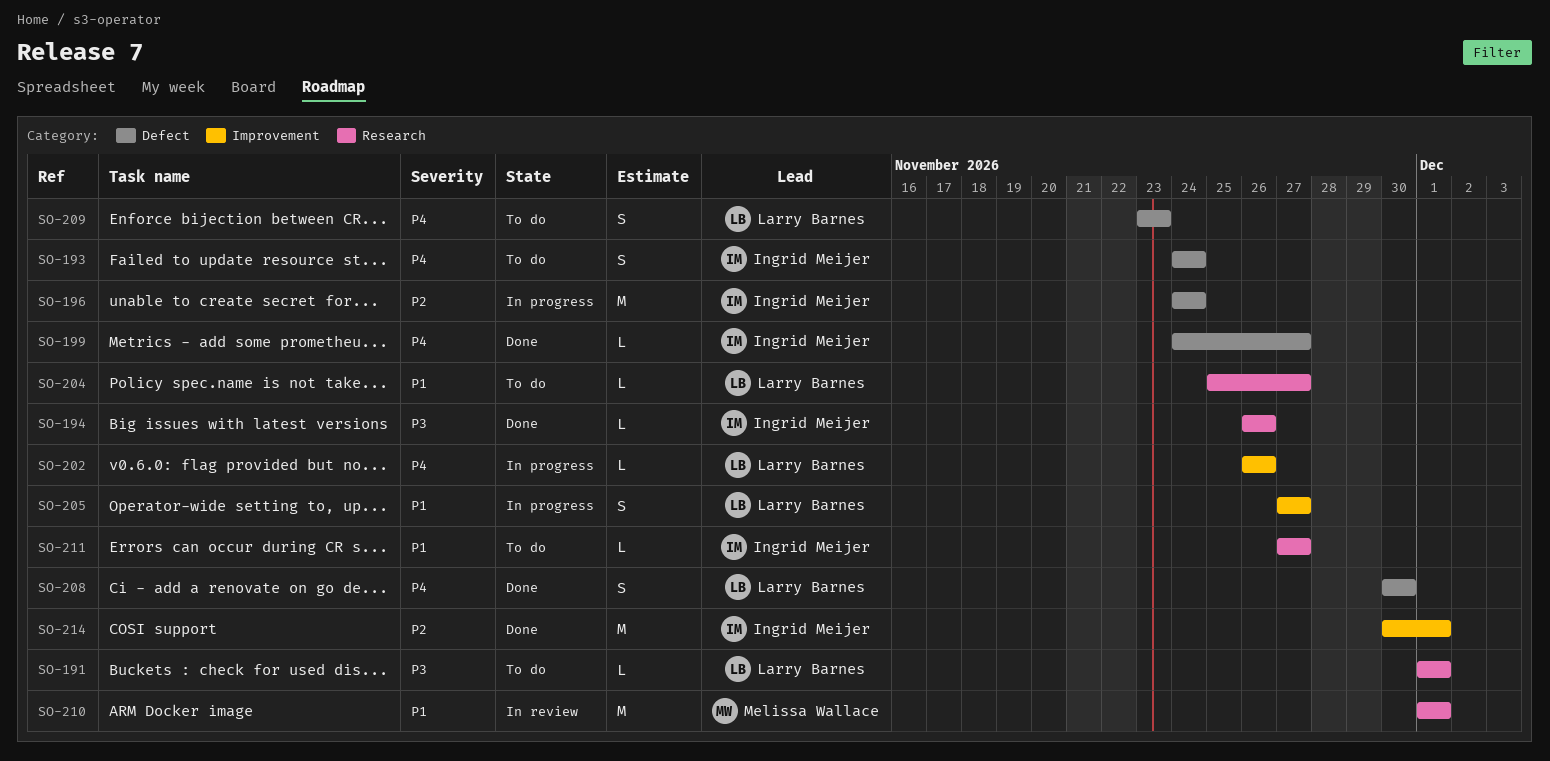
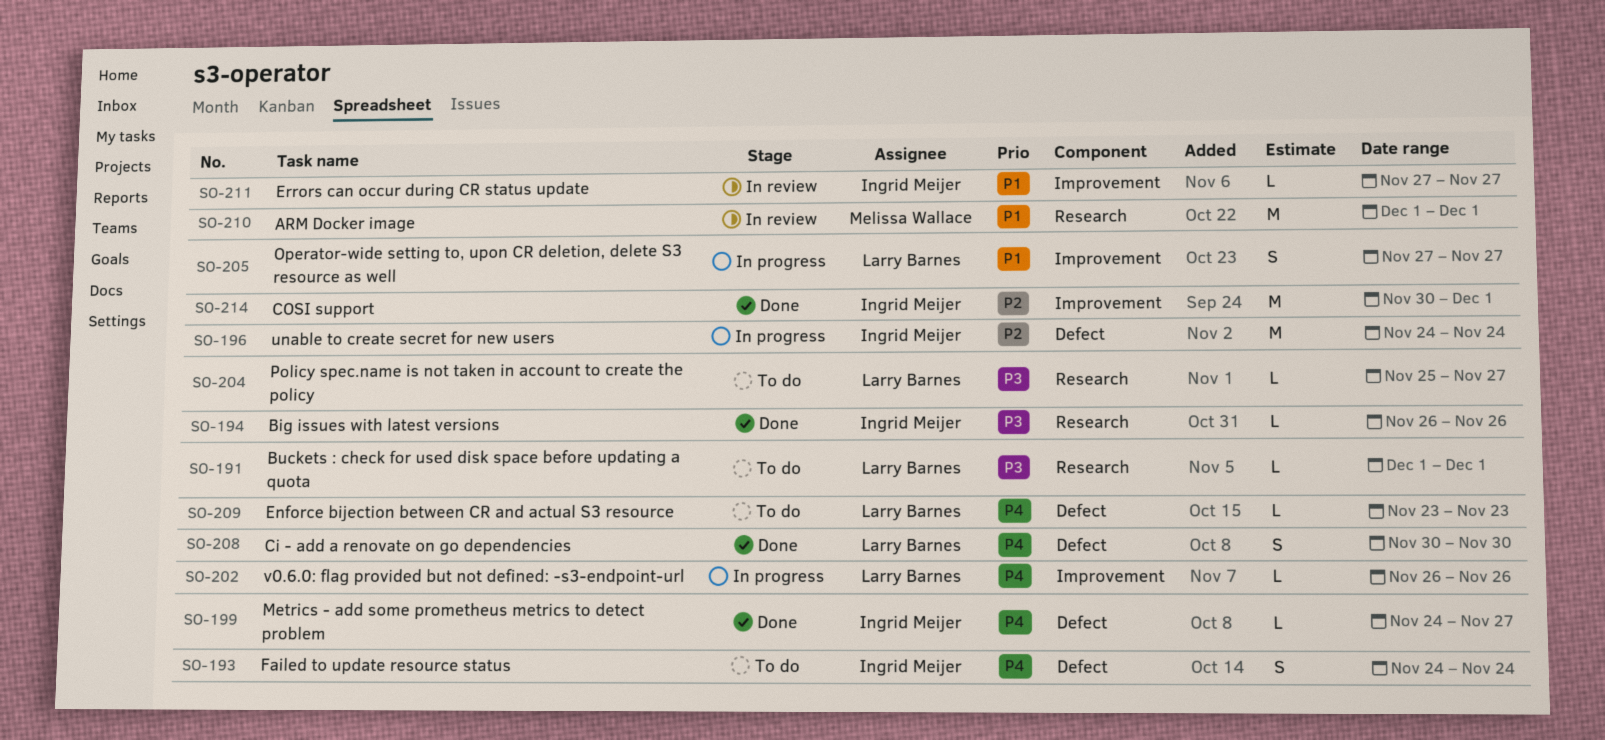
SO-204, priority: P1 -> P3
SO-209, estimate: S -> L
SO-211, status: To do -> In review
SO-211, label: Research -> Improvement

